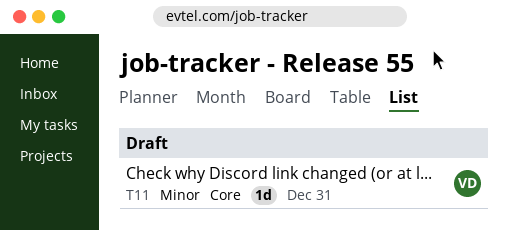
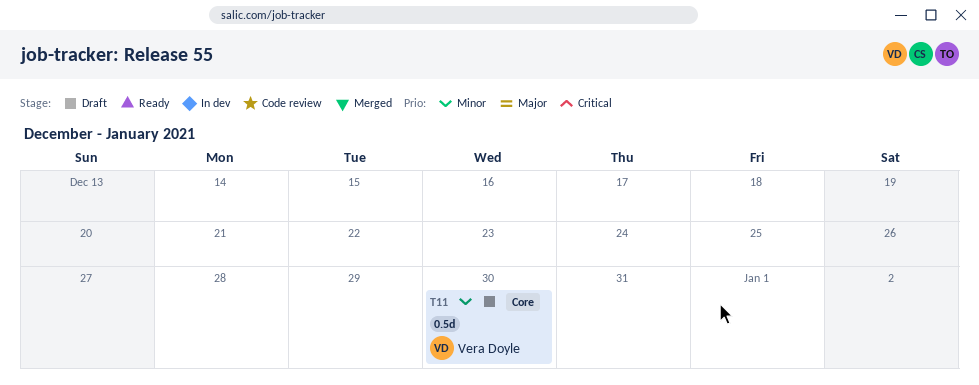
T11, estimate: 1d -> 0.5d
T11, due: Dec 31 -> Dec 30

